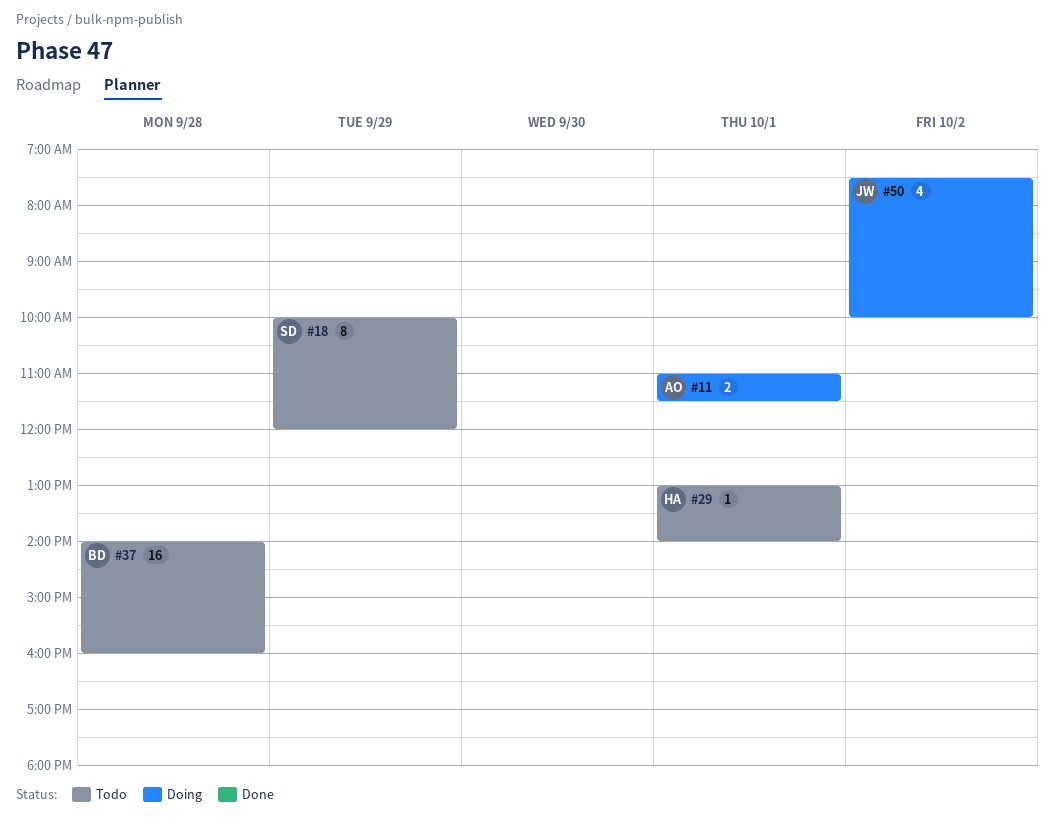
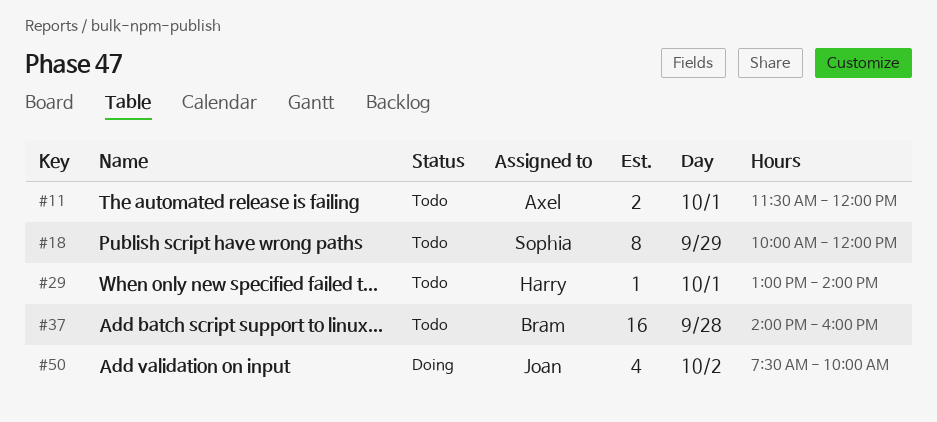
#11, status: Doing -> Todo
#11, begins: 11:00 -> 11:30
#11, ends: 11:30 -> 12:00

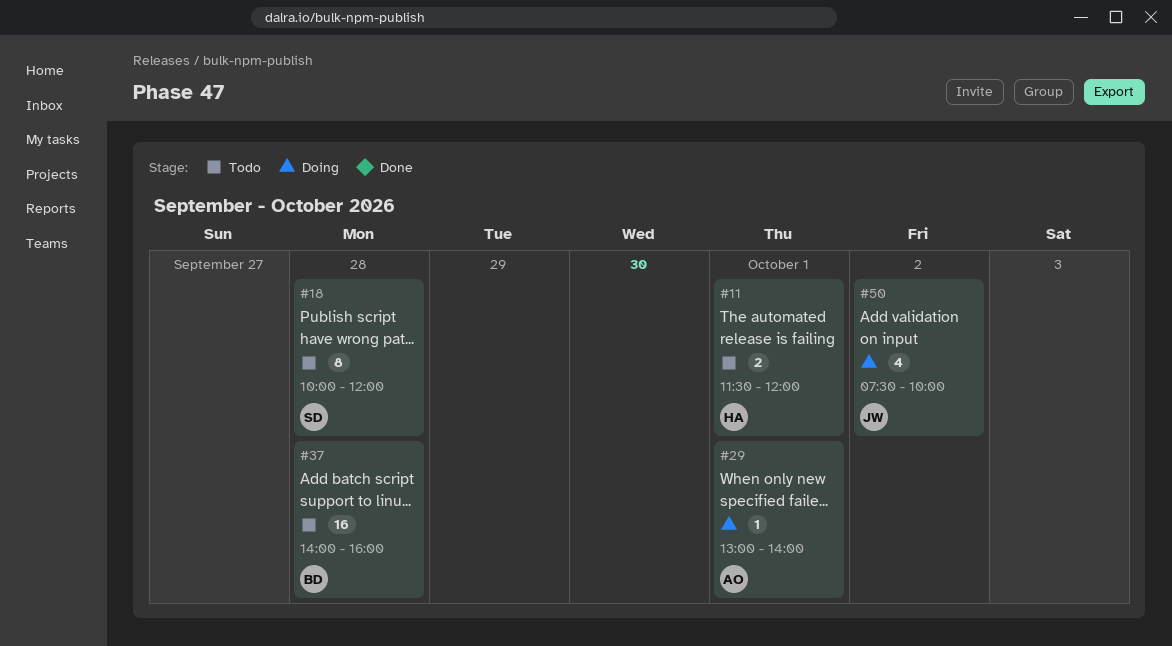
#11, owner: Axel -> Harry
#18, day: Sep 29 -> Sep 28
#29, status: Todo -> Doing
#29, owner: Harry -> Axel

